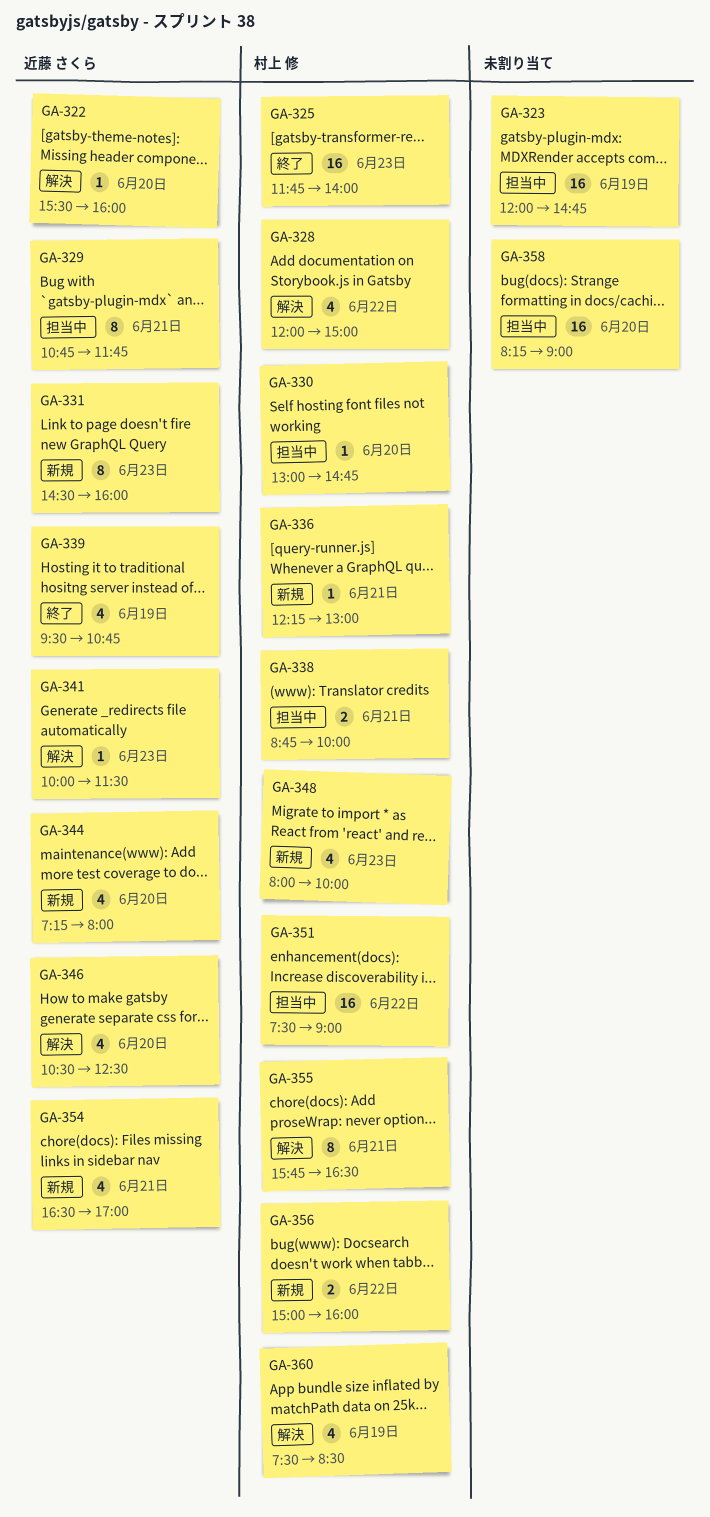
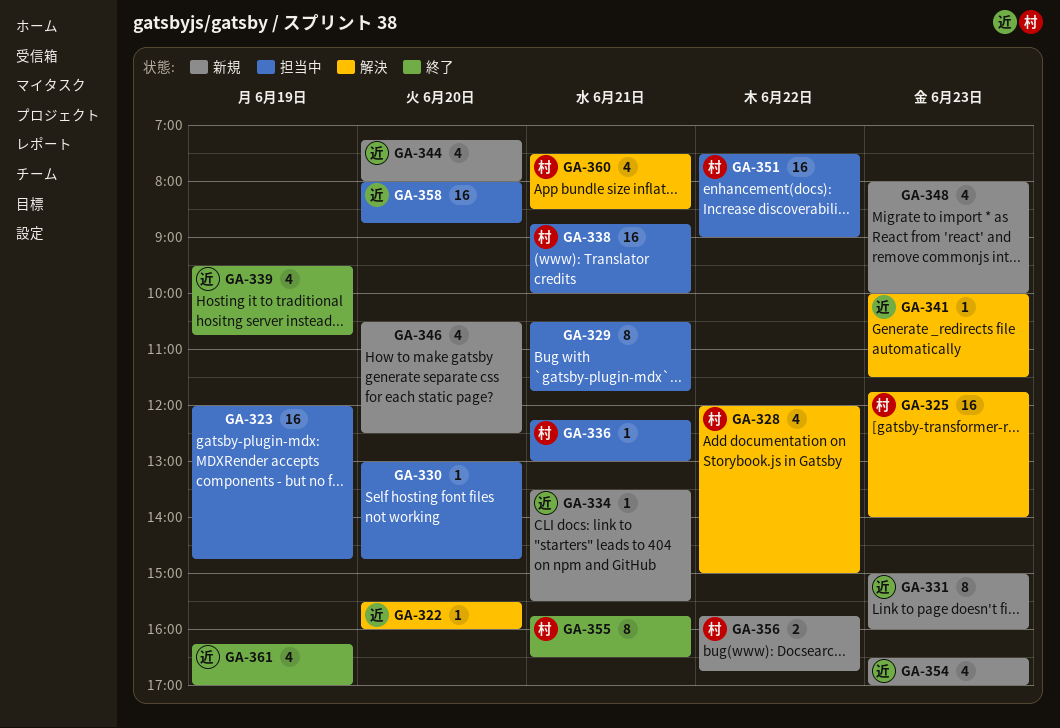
GA-325, status: 終了 -> 解決
GA-329, owner: 近藤 さくら -> none
GA-329, begins: 10:45 -> 10:30
GA-330, owner: 村上 修 -> none
GA-331, begins: 14:30 -> 15:00
GA-334: none -> present
GA-336, status: 新規 -> 担当中
GA-338, estimate: 2 -> 16
GA-346, status: 解決 -> 新規
GA-346, owner: 近藤 さくら -> none
GA-348, owner: 村上 修 -> none
GA-354, day: Jun 21 -> Jun 23
GA-355, status: 解決 -> 終了
GA-356, begins: 15:00 -> 15:45
GA-356, ends: 16:00 -> 16:45
GA-358, owner: none -> 近藤 さくら
GA-358, begins: 08:15 -> 08:00
GA-358, ends: 09:00 -> 08:45
GA-360, day: Jun 19 -> Jun 21
GA-361: none -> present

